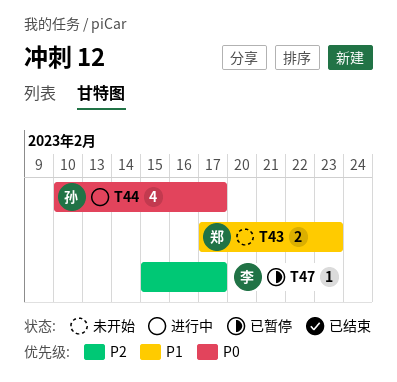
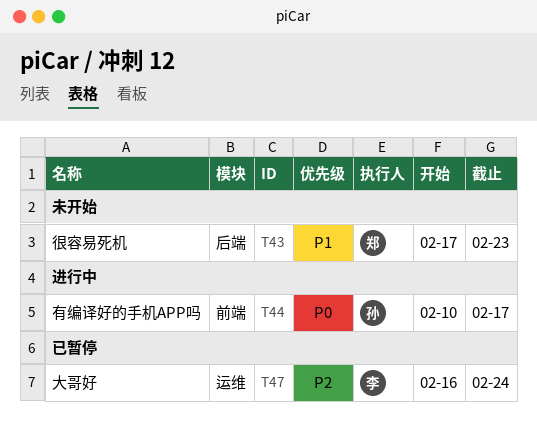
T47, start: Feb 15 -> Feb 16
T47, due: Feb 17 -> Feb 24

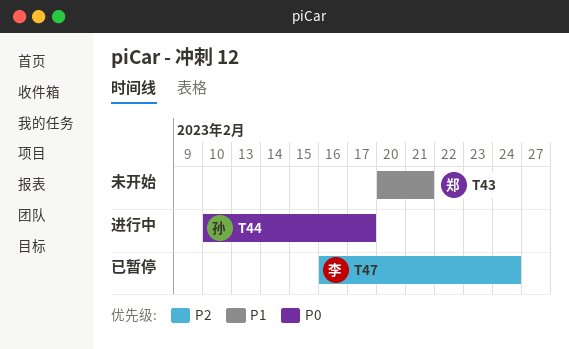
T43, start: Feb 17 -> Feb 20
T43, due: Feb 23 -> Feb 21

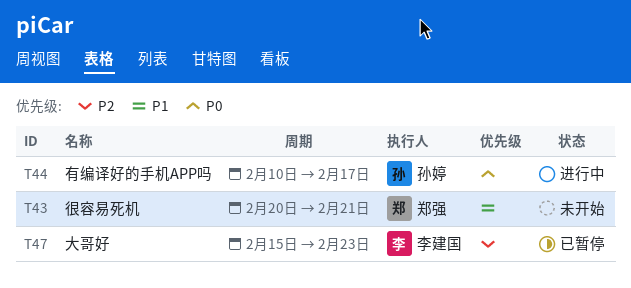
T47, start: Feb 16 -> Feb 15
T47, due: Feb 24 -> Feb 23

